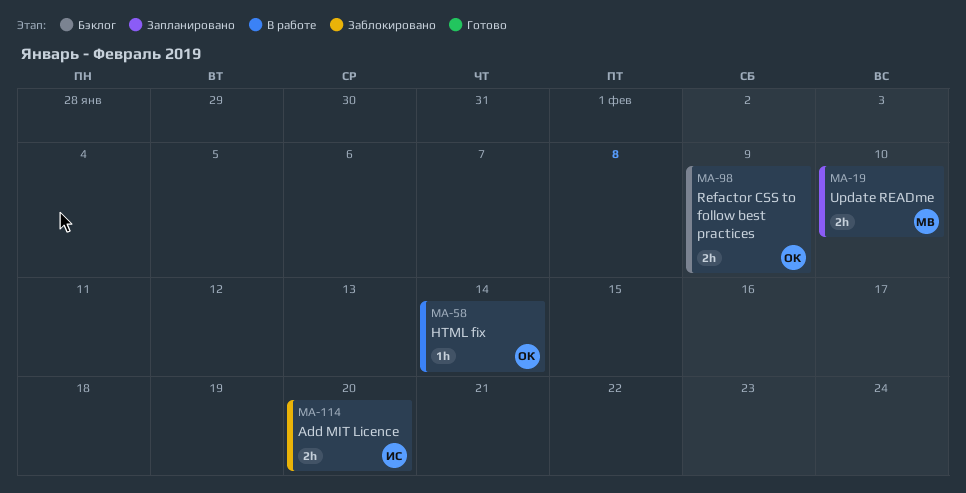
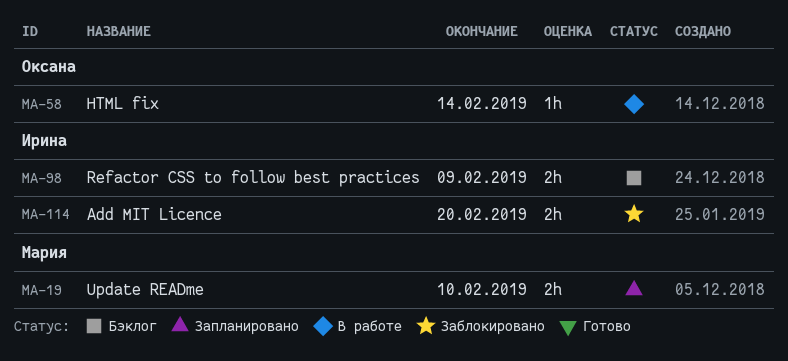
MA-98, owner: Оксана -> Ирина

